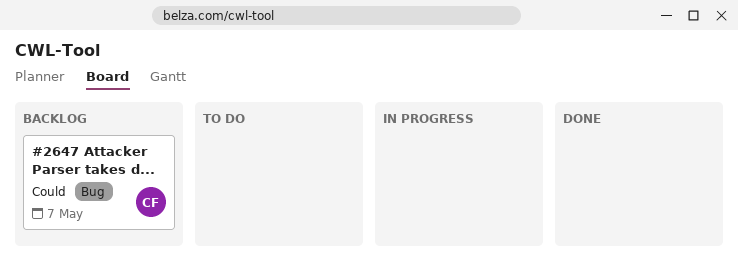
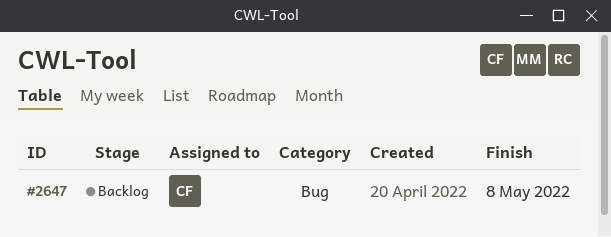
#2647, due: May 7 -> May 8

